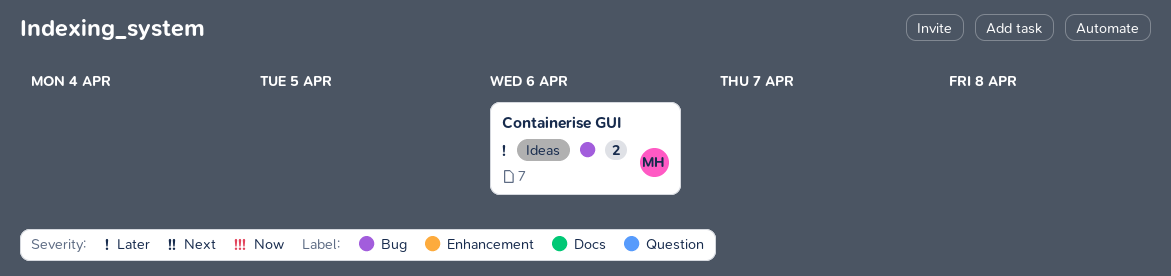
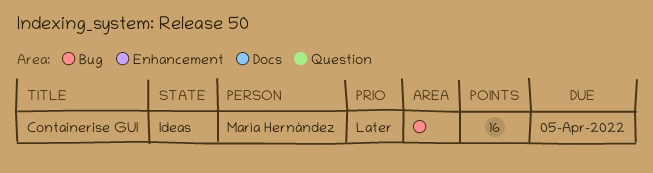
Containerise GUI, estimate: 2 -> 16
Containerise GUI, due: Apr 6 -> Apr 5

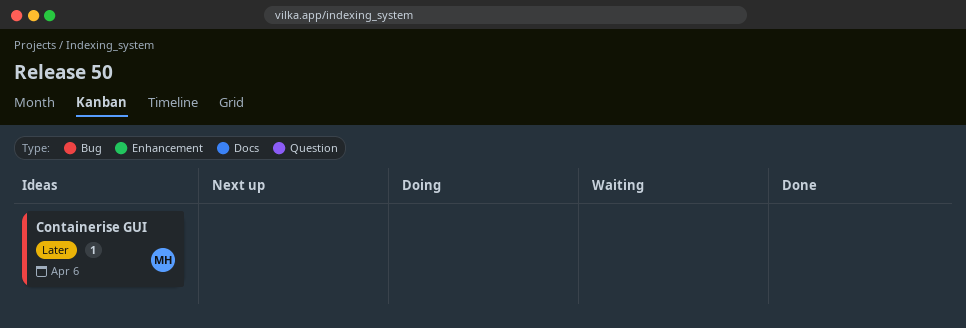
Containerise GUI, estimate: 16 -> 1
Containerise GUI, due: Apr 5 -> Apr 6

